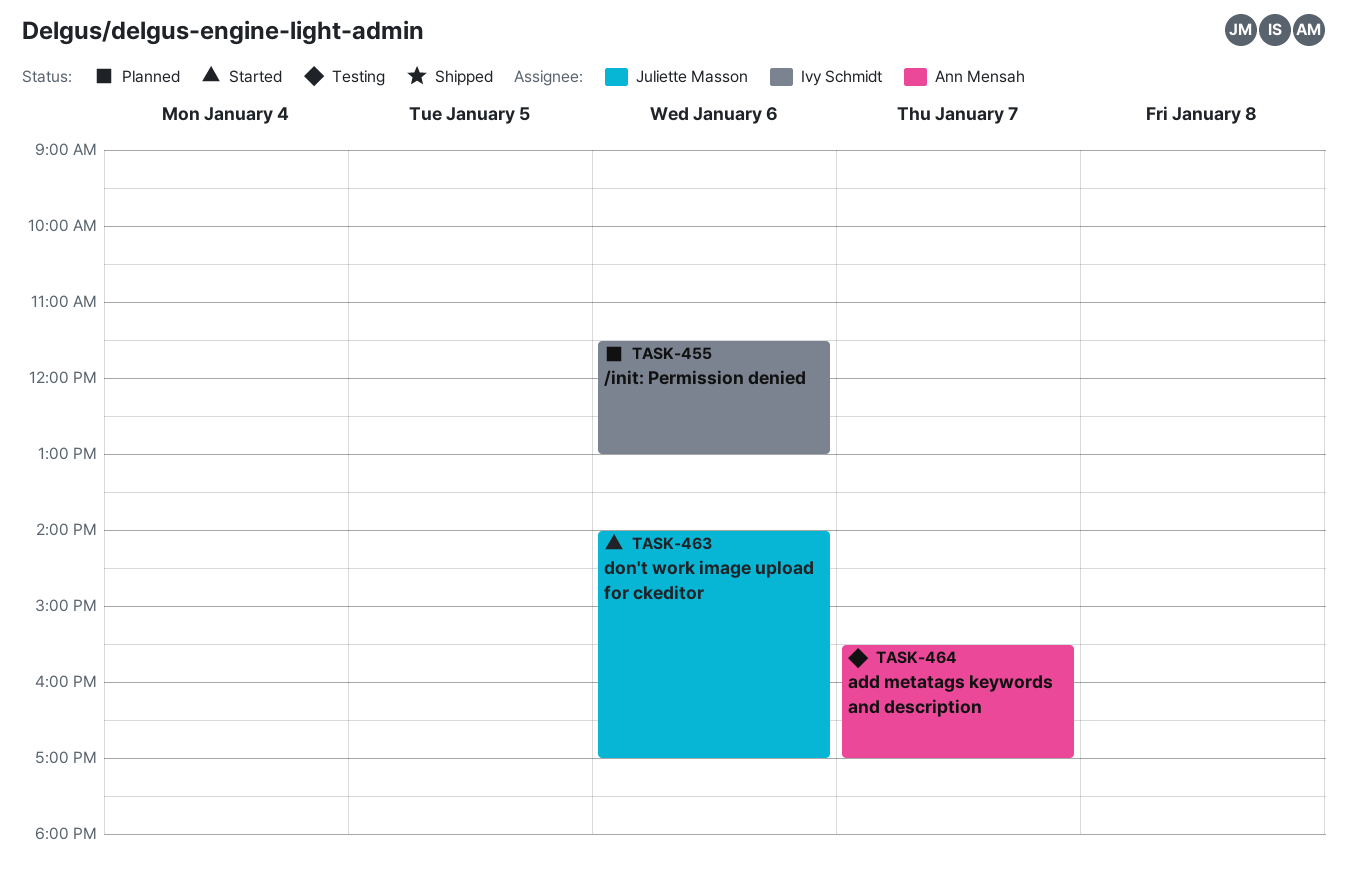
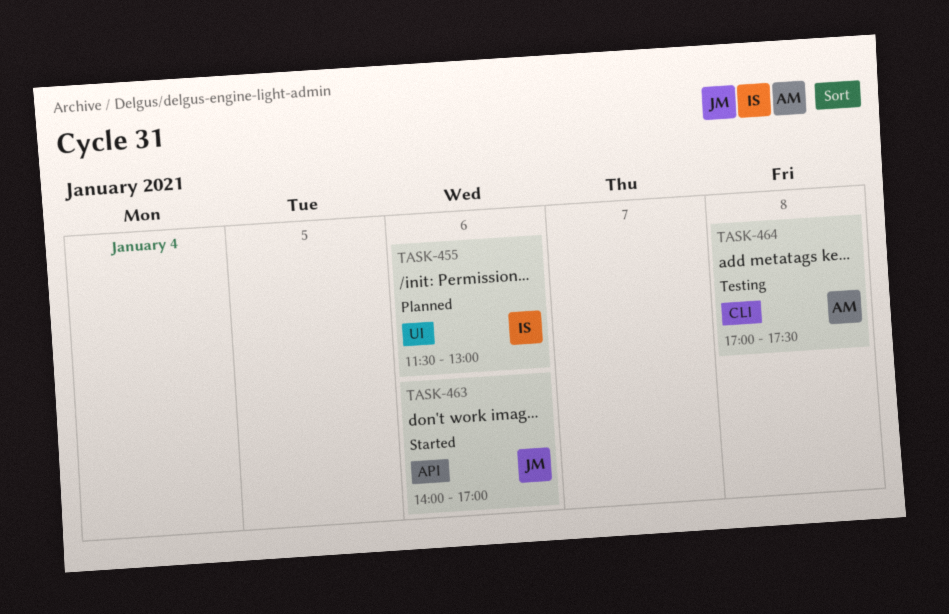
TASK-464, day: Jan 7 -> Jan 8
TASK-464, begins: 15:30 -> 17:00
TASK-464, ends: 17:00 -> 17:30

